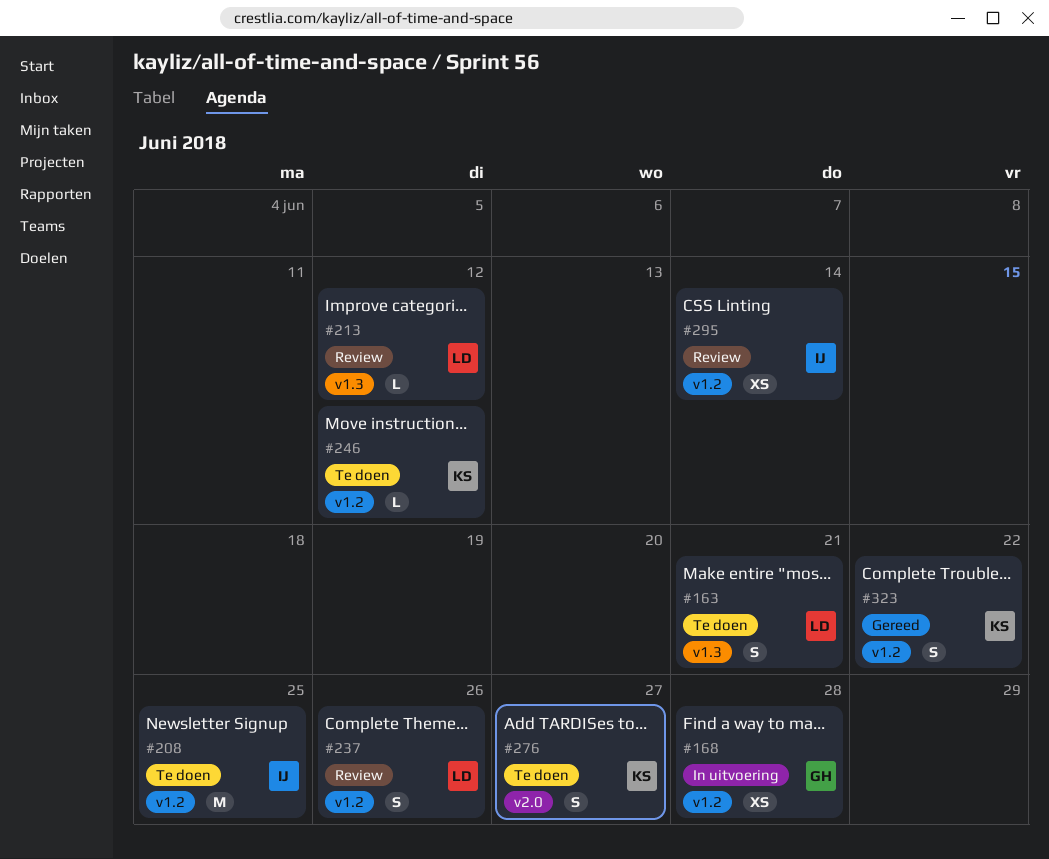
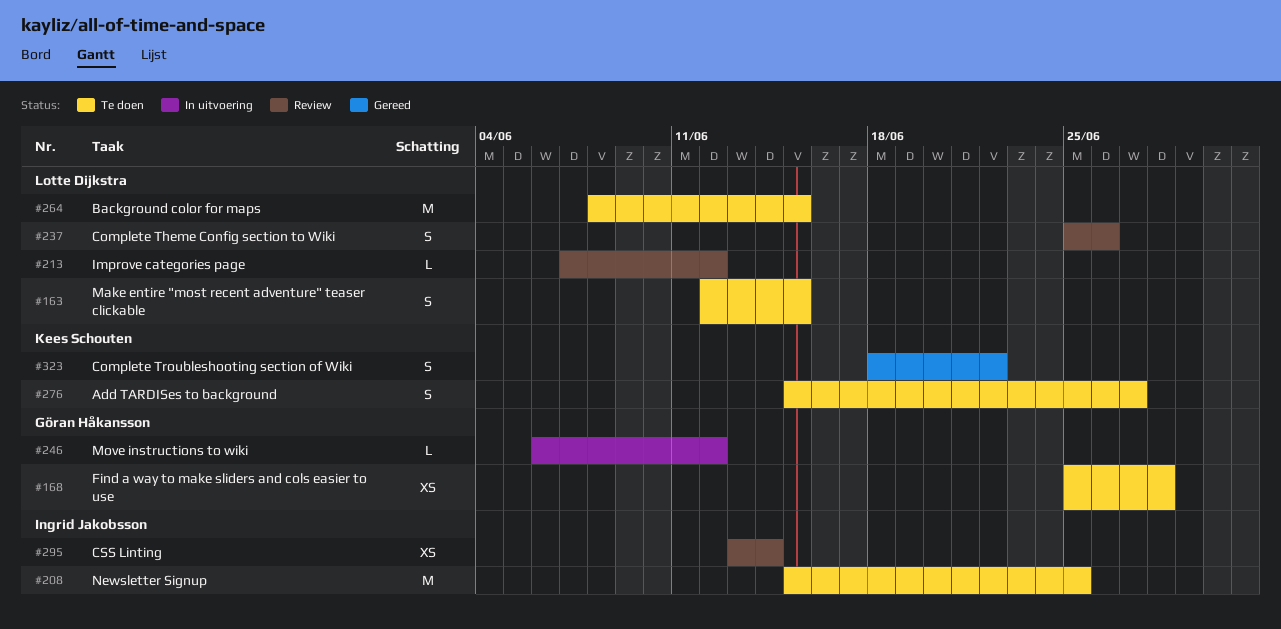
#163, due: Jun 21 -> Jun 15
#168, status: In uitvoering -> Te doen
#246, status: Te doen -> In uitvoering
#246, owner: Kees Schouten -> Göran Håkansson
#264: none -> present

